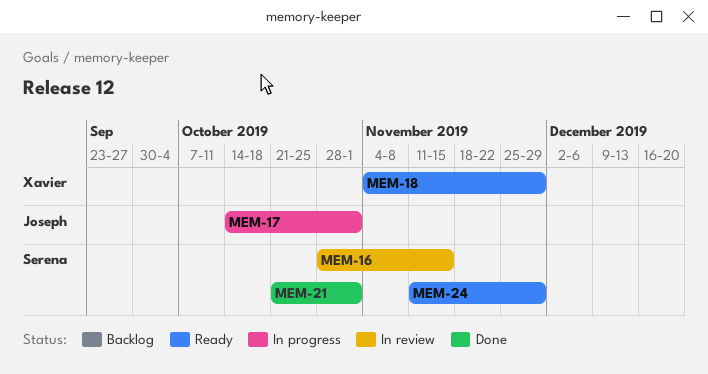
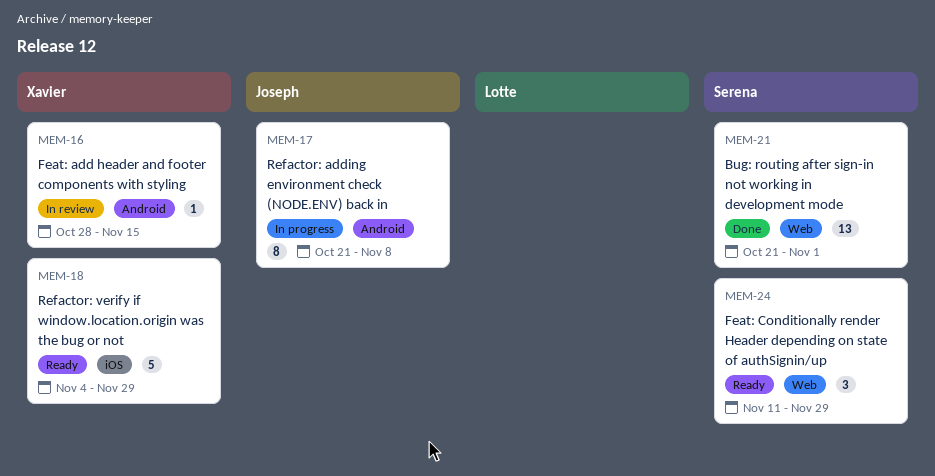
MEM-16, owner: Serena -> Xavier
MEM-17, start: Oct 14 -> Oct 21
MEM-17, due: Nov 1 -> Nov 8

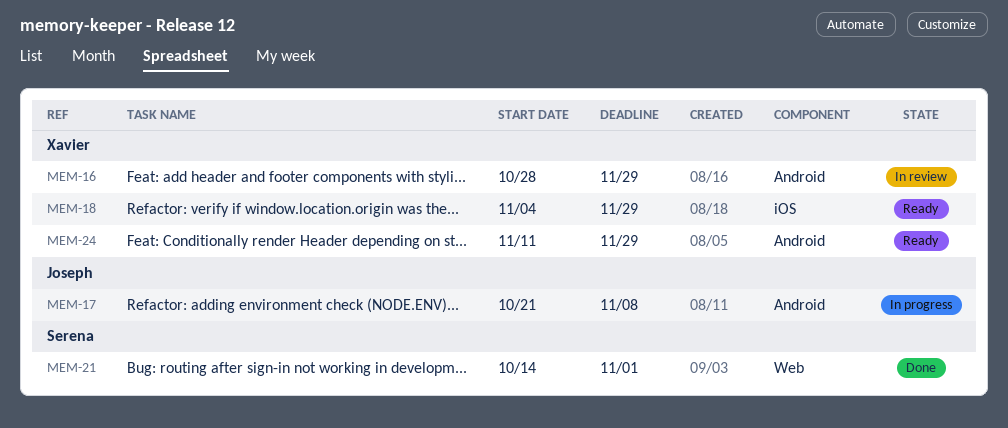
MEM-16, due: Nov 15 -> Nov 29
MEM-21, start: Oct 21 -> Oct 14
MEM-24, owner: Serena -> Xavier
MEM-24, label: Web -> Android

